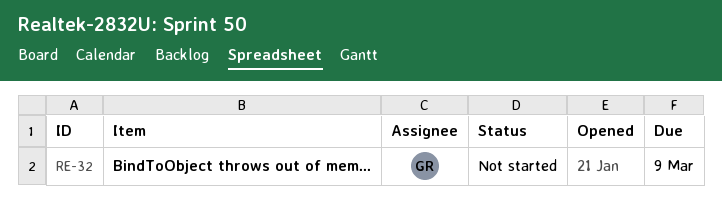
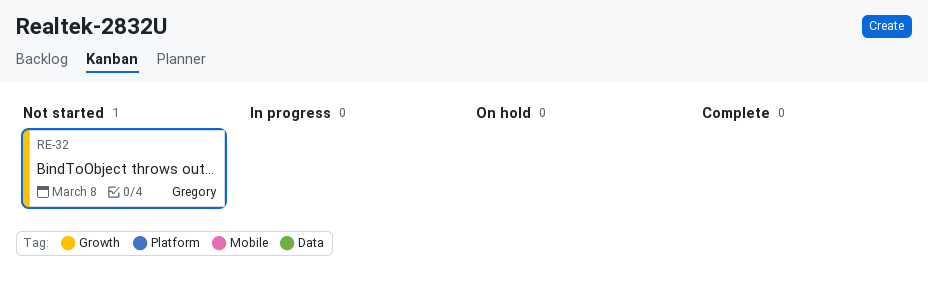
RE-32, due: Mar 9 -> Mar 8

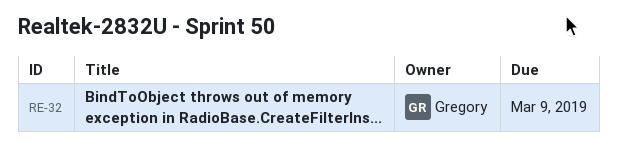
RE-32, due: Mar 8 -> Mar 9

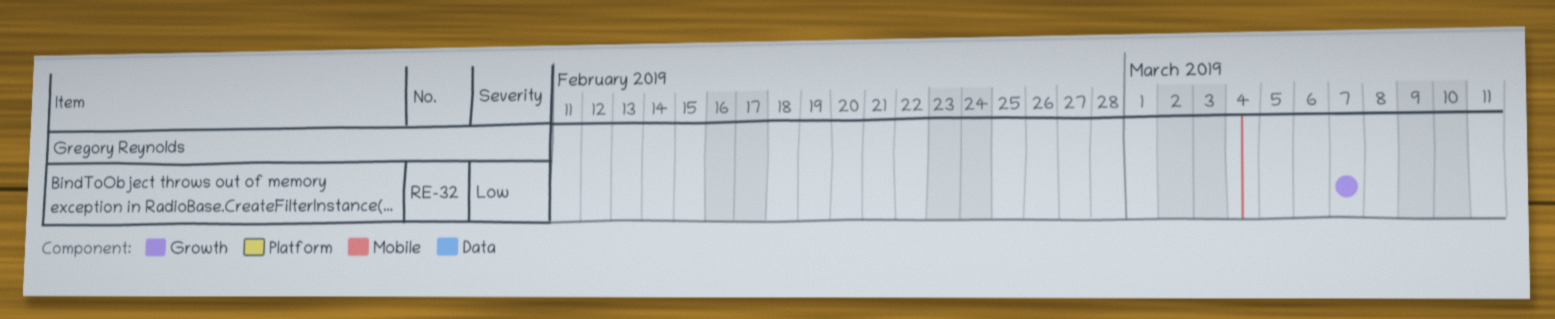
RE-32, due: Mar 9 -> Mar 7

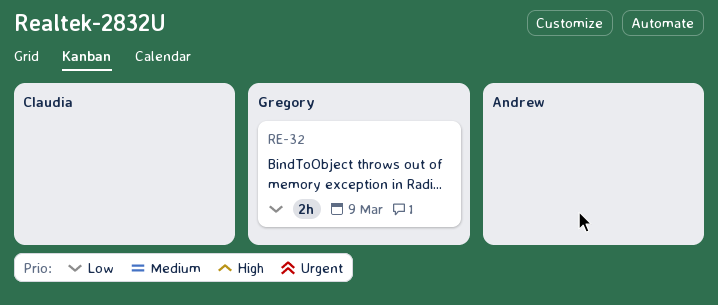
RE-32, due: Mar 7 -> Mar 9

